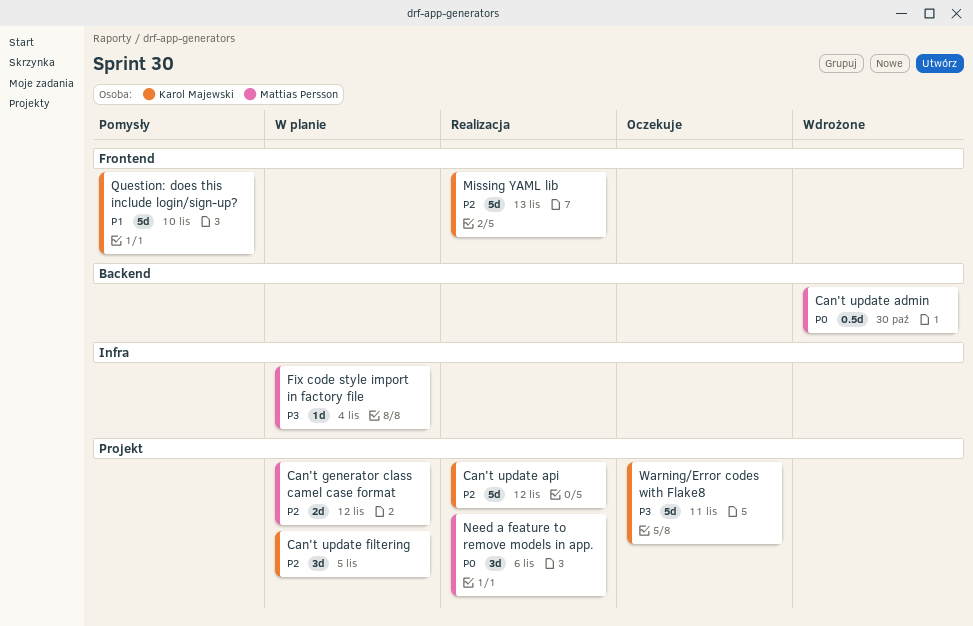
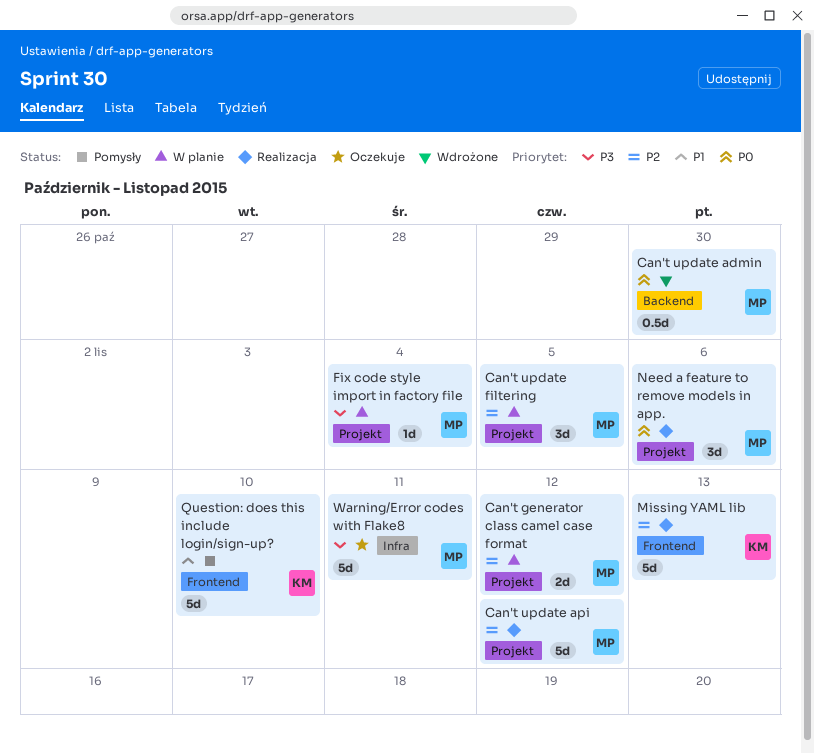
Can't update api, owner: Karol Majewski -> Mattias Persson
Can't update filtering, owner: Karol Majewski -> Mattias Persson
Fix code style import in factory file, label: Infra -> Projekt
Warning/Error codes with Flake8, owner: Karol Majewski -> Mattias Persson
Warning/Error codes with Flake8, label: Projekt -> Infra

